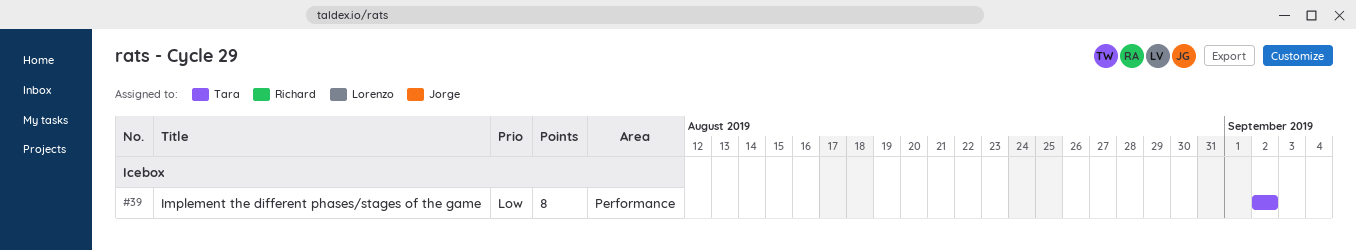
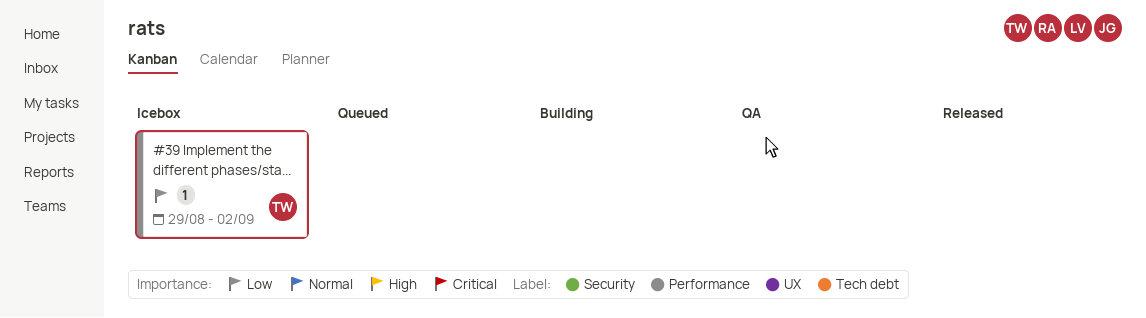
#39, estimate: 8 -> 1
#39, start: Sep 2 -> Aug 29

